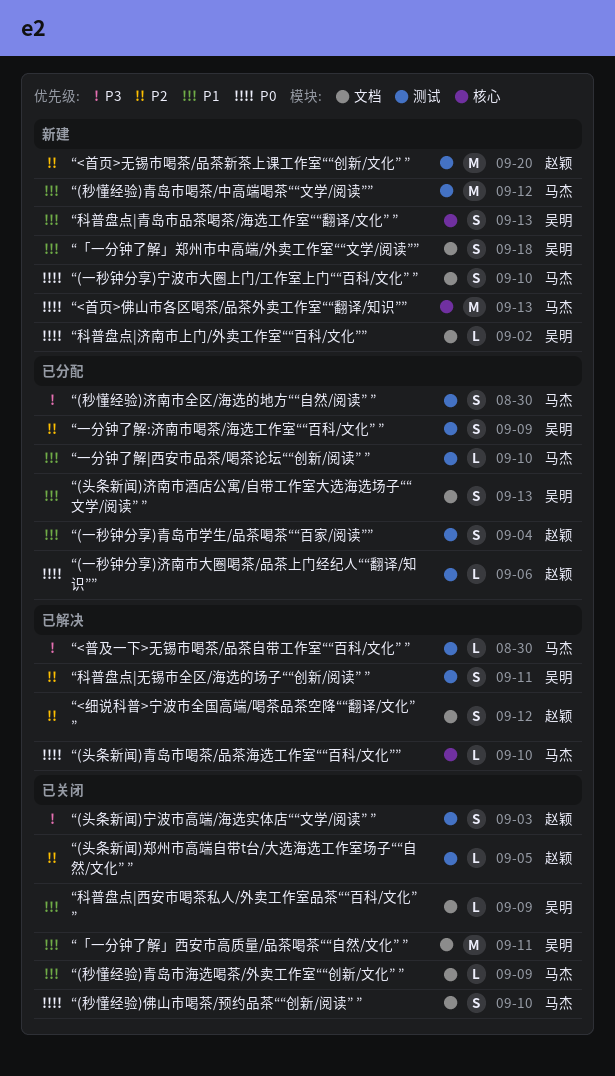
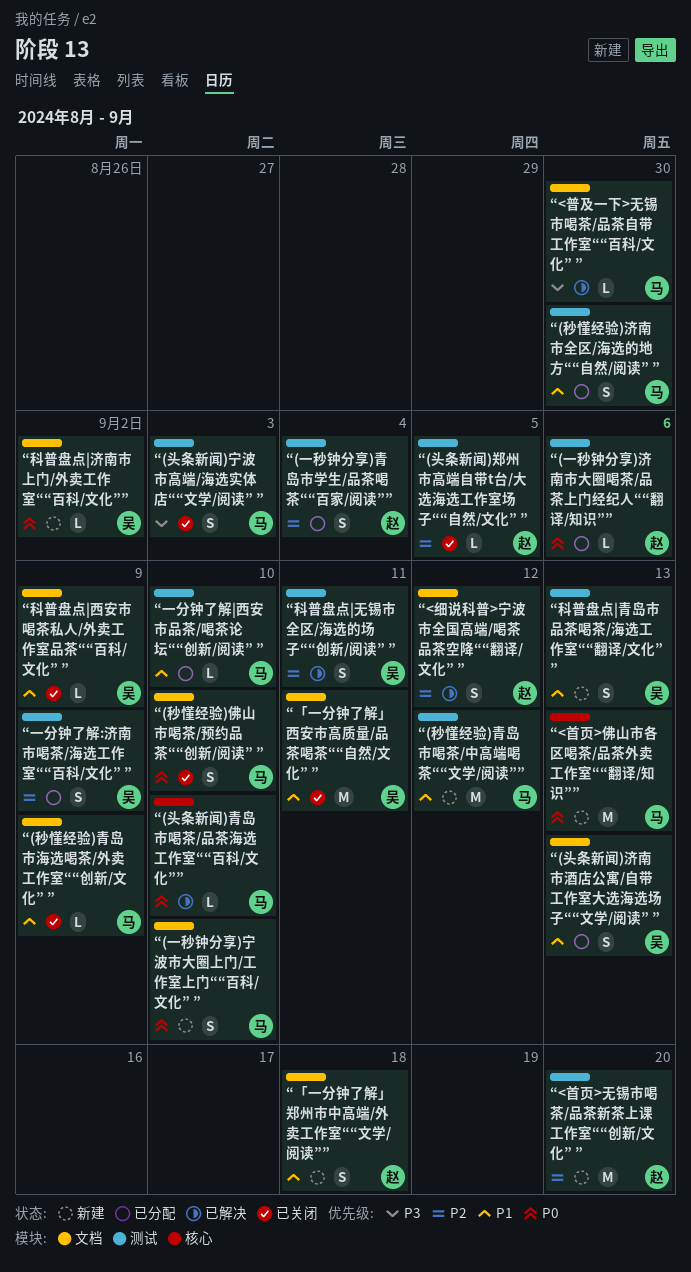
“(一秒钟分享)青岛市学生/品茶喝茶““百家/阅读””, priority: P1 -> P2
“(头条新闻)宁波市高端/海选实体店““文学/阅读” ”, owner: 赵颖 -> 马杰
“(秒懂经验)济南市全区/海选的地方““自然/阅读” ”, priority: P3 -> P1
“<普及一下>无锡市喝茶/品茶自带工作室““百科/文化” ”, label: 测试 -> 文档
“「一分钟了解」郑州市中高端/外卖工作室““文学/阅读””, owner: 吴明 -> 赵颖
“科普盘点|青岛市品茶喝茶/海选工作室““翻译/文化” ”, label: 核心 -> 测试

